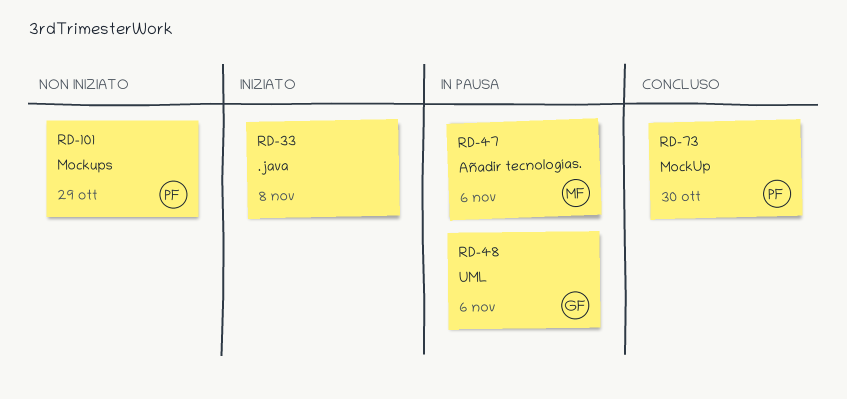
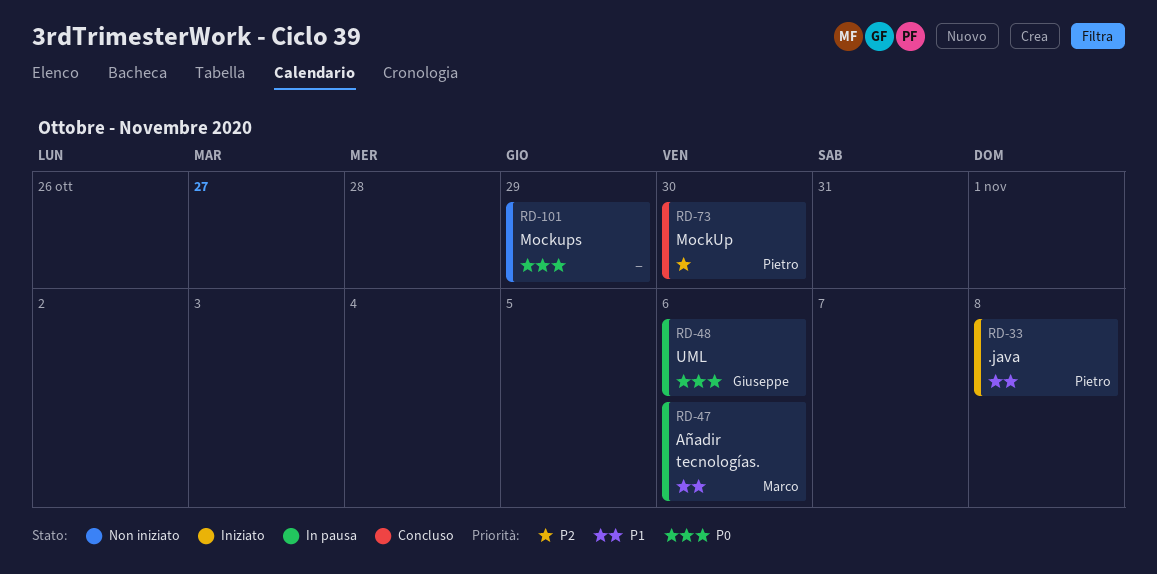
RD-33, owner: none -> Pietro
RD-101, owner: Pietro -> none

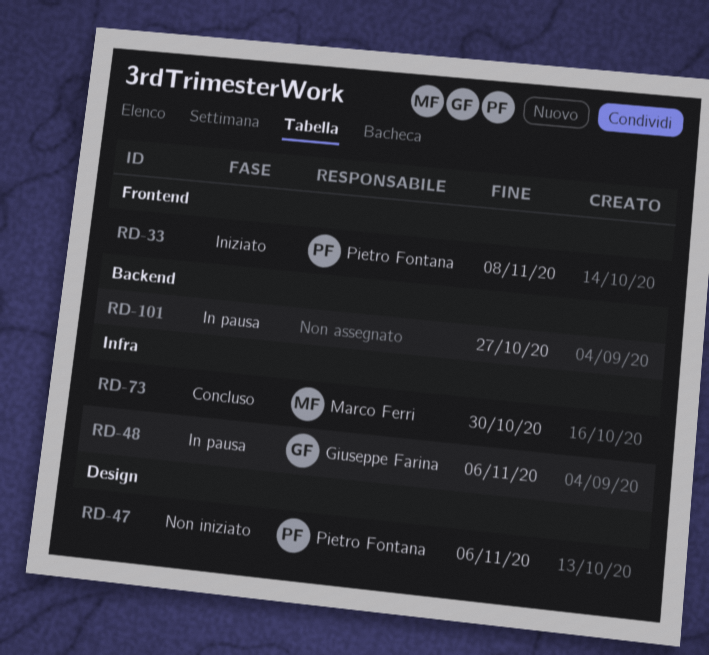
RD-47, status: In pausa -> Non iniziato
RD-47, owner: Marco Ferri -> Pietro Fontana
RD-73, owner: Pietro Fontana -> Marco Ferri
RD-101, status: Non iniziato -> In pausa
RD-101, due: Oct 29 -> Oct 27

